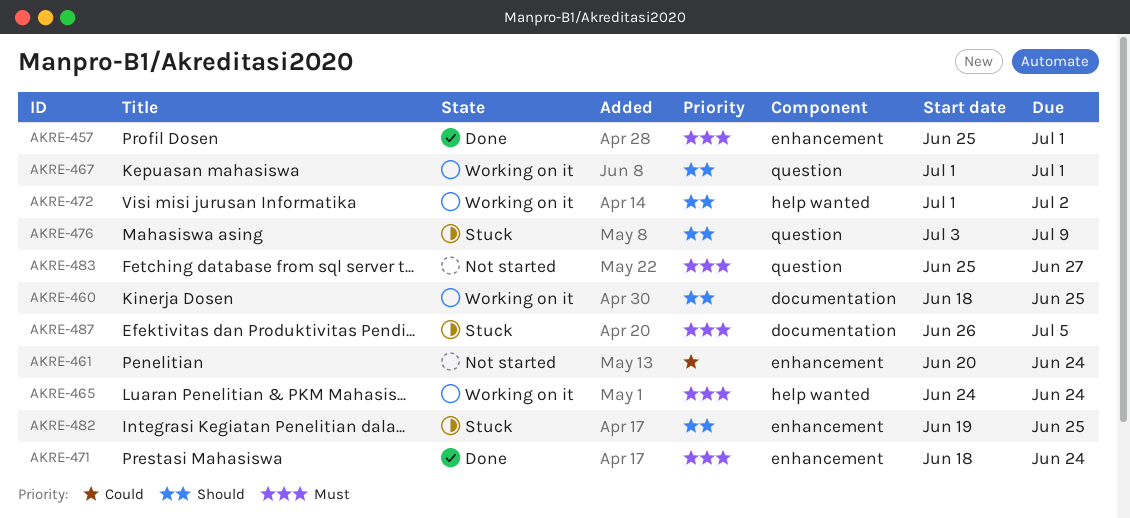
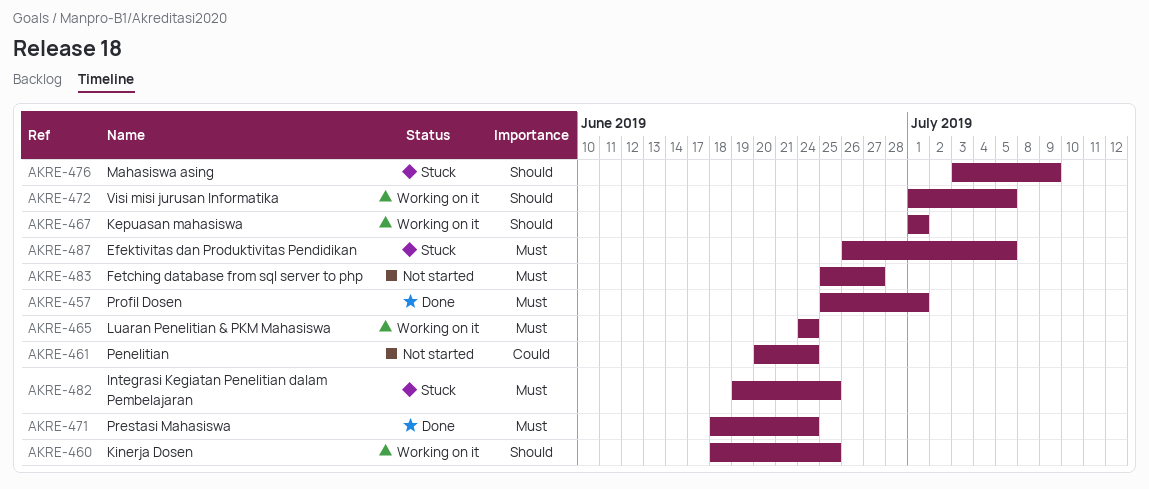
AKRE-472, due: Jul 2 -> Jul 5
AKRE-482, priority: Should -> Must

